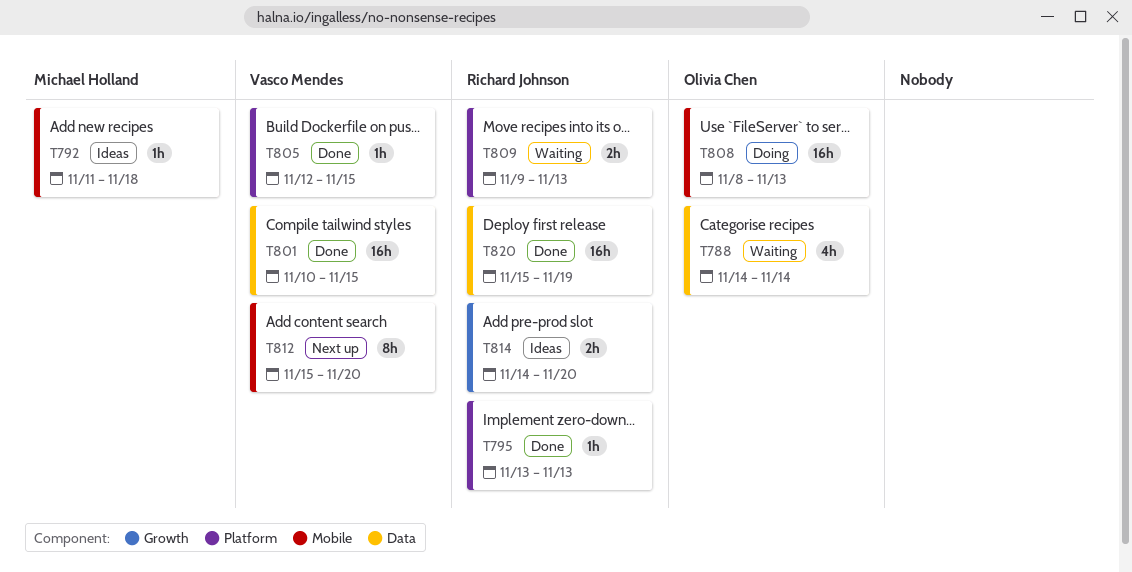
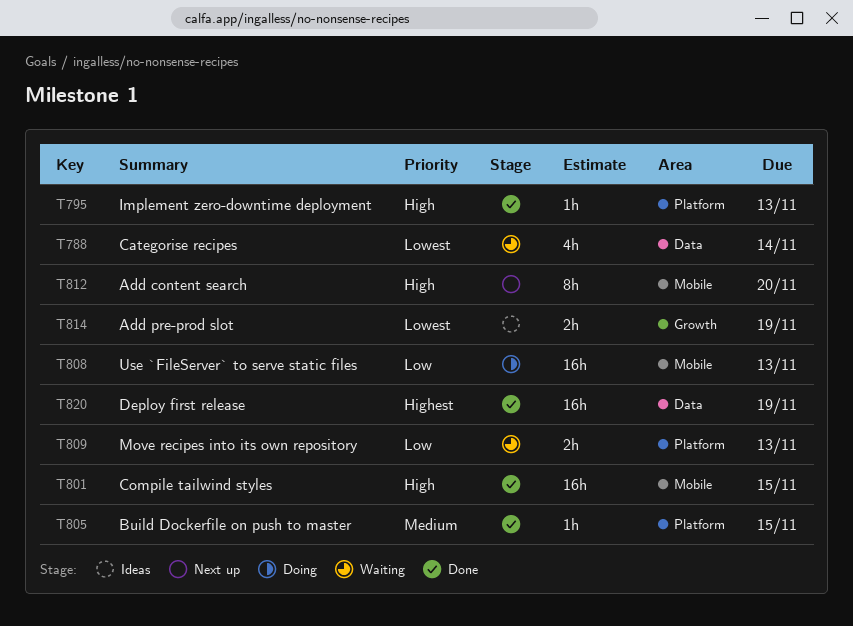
T792: present -> none
T801, label: Data -> Mobile
T814, due: Nov 20 -> Nov 19

